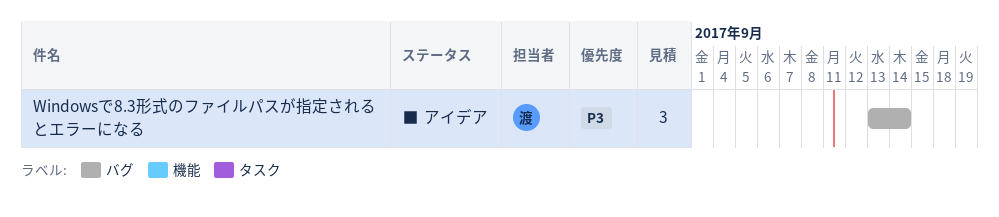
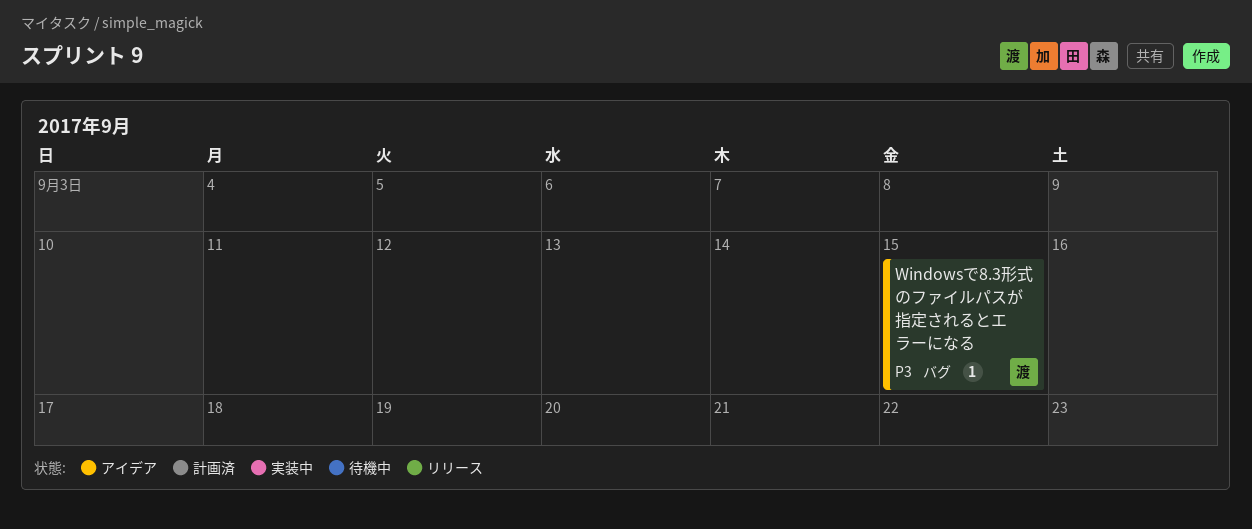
Windowsで8.3形式のファイルパスが指定されるとエラーになる, estimate: 3 -> 1
Windowsで8.3形式のファイルパスが指定されるとエラーになる, due: Sep 14 -> Sep 15

